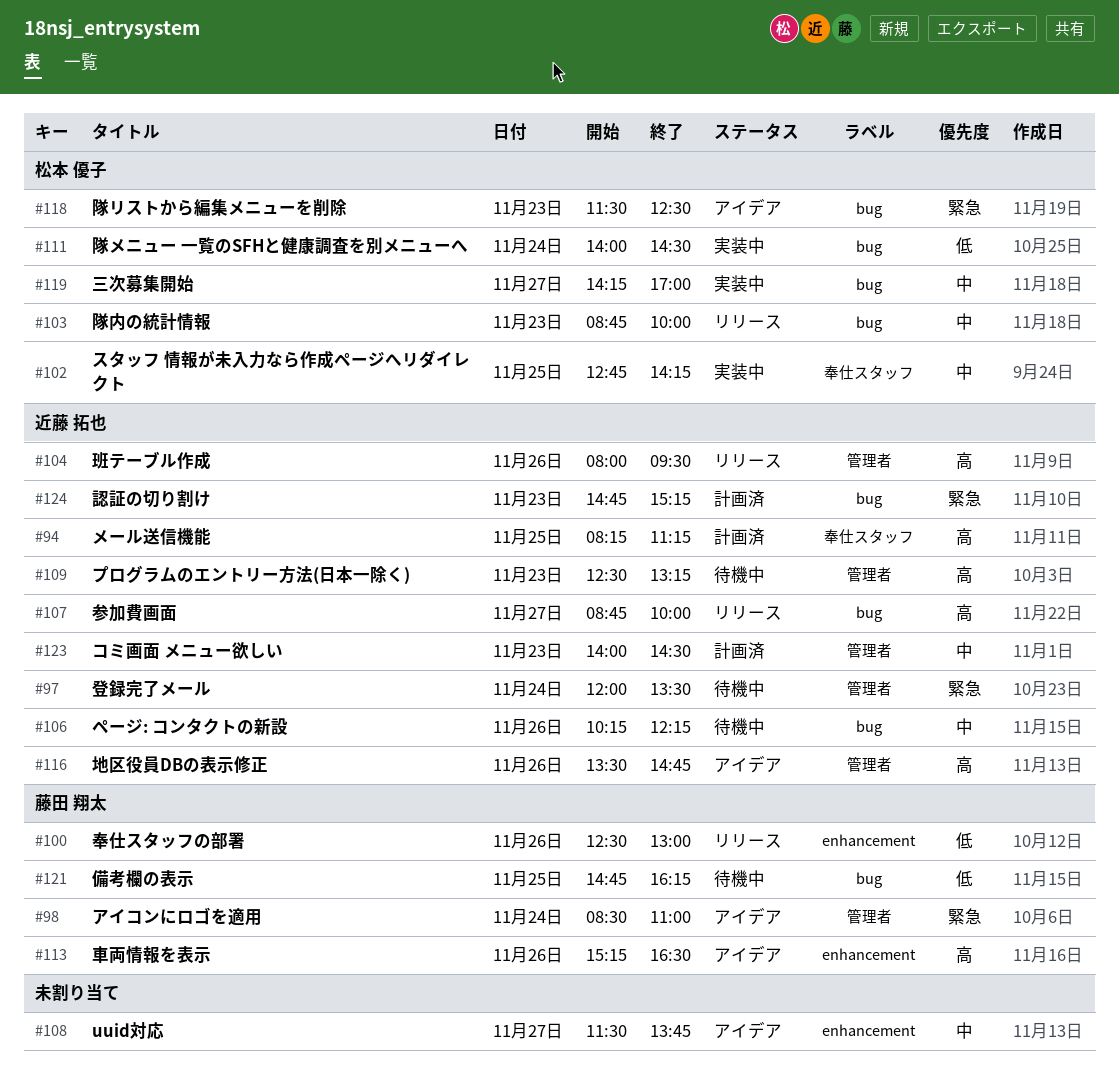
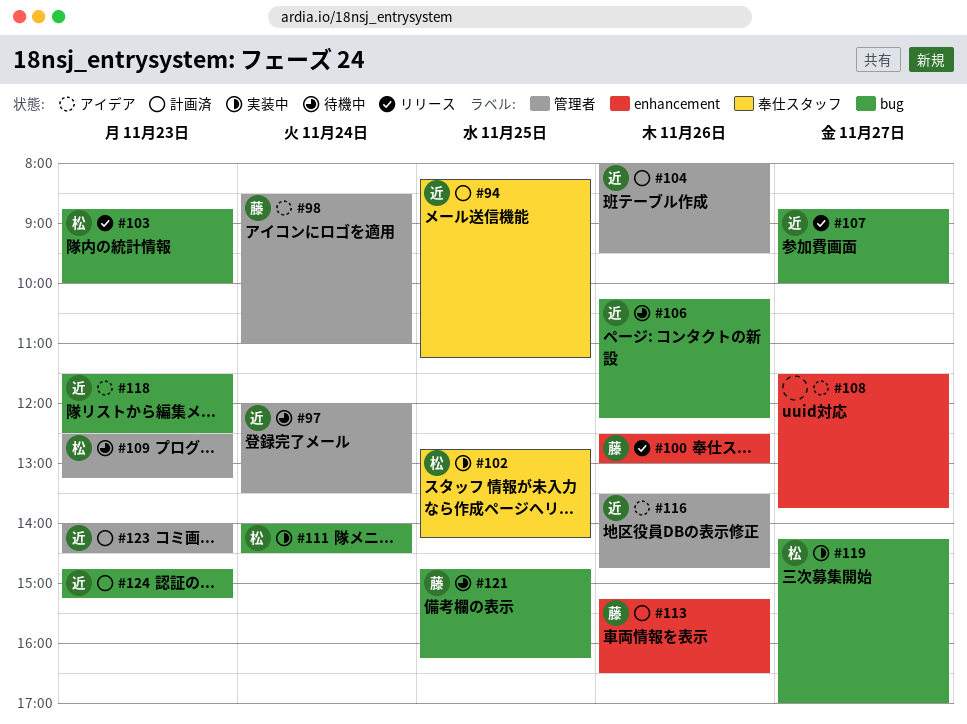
#104, status: リリース -> 計画済
#109, owner: 近藤 拓也 -> 松本 優子
#113, status: アイデア -> 計画済
#118, owner: 松本 優子 -> 近藤 拓也

